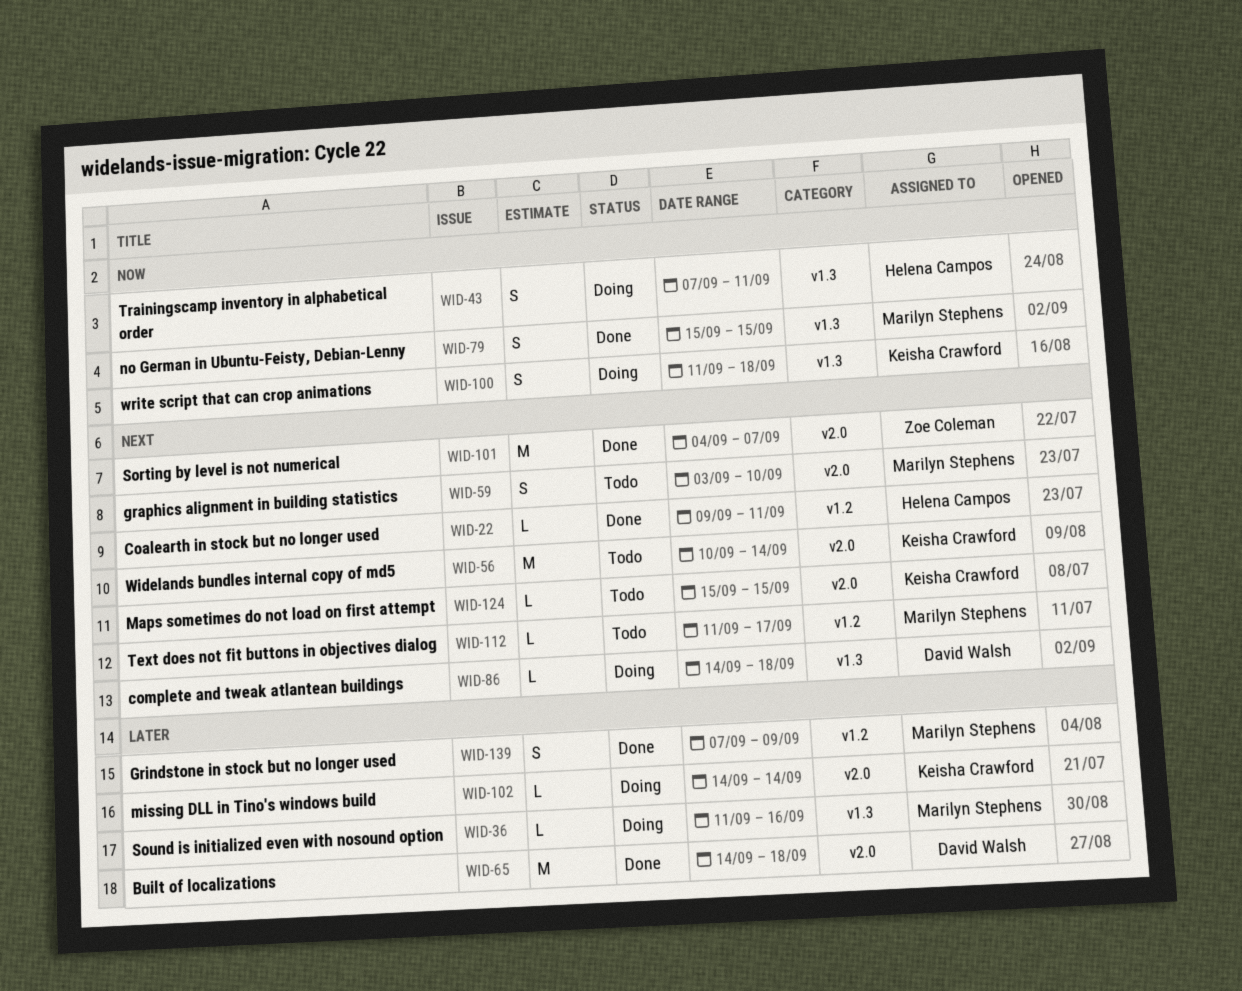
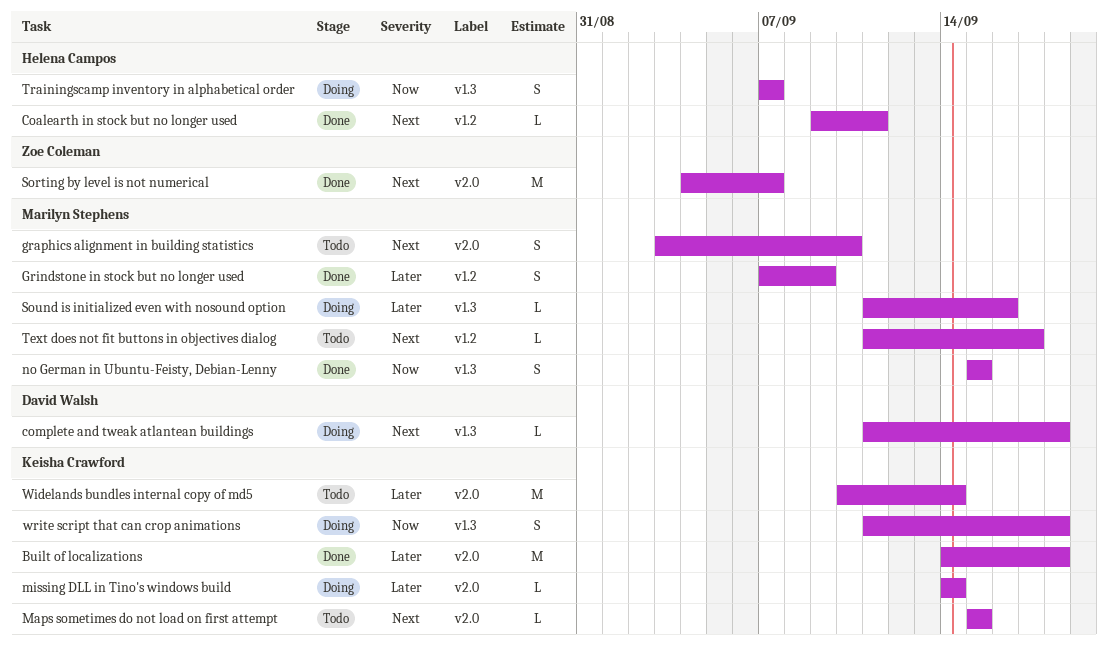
Built of localizations, owner: David Walsh -> Keisha Crawford
complete and tweak atlantean buildings, start: Sep 14 -> Sep 11
Trainingscamp inventory in alphabetical order, due: Sep 11 -> Sep 7
Widelands bundles internal copy of md5, priority: Next -> Later

